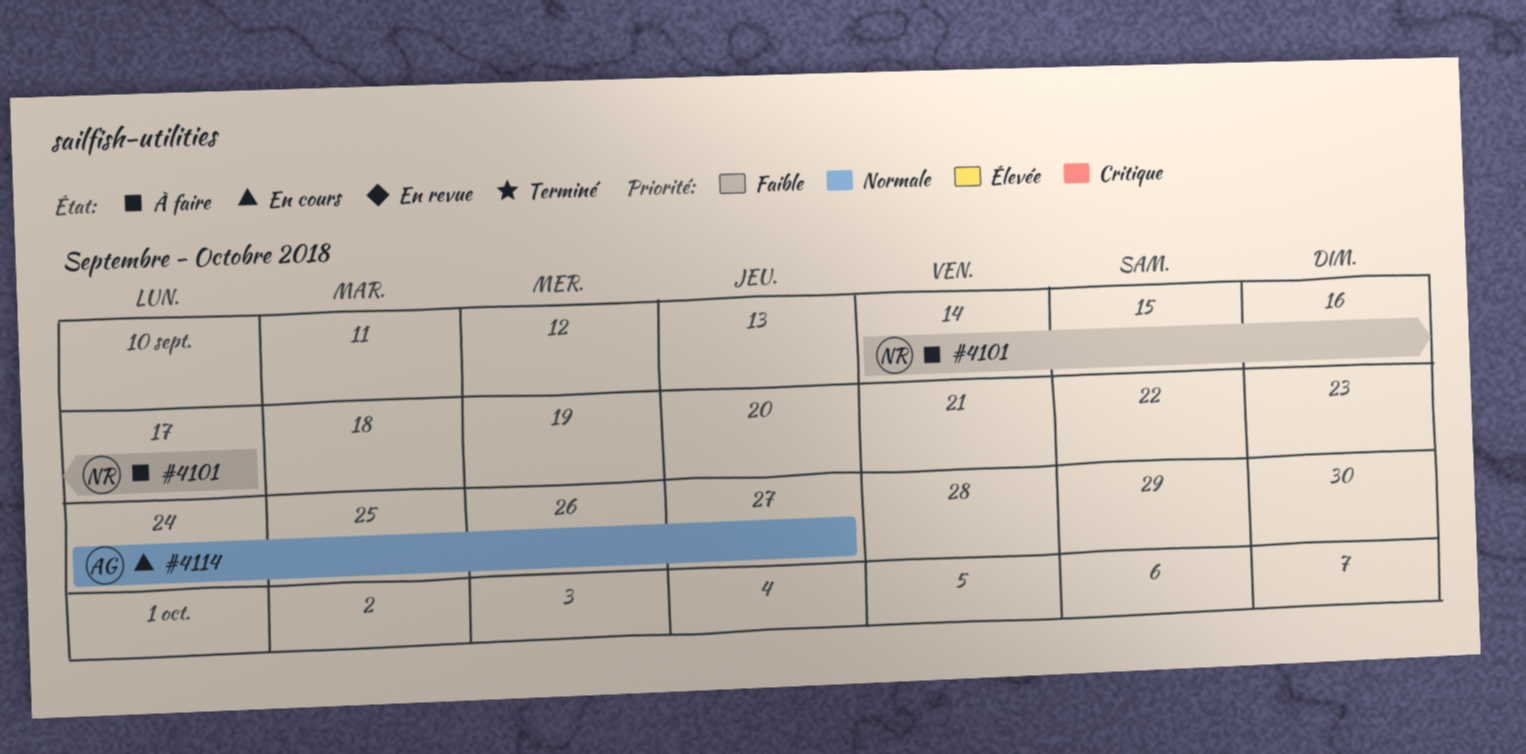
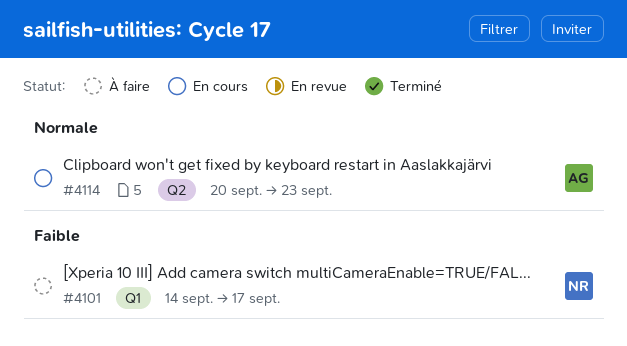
#4114, start: Sep 24 -> Sep 20
#4114, due: Sep 27 -> Sep 23

